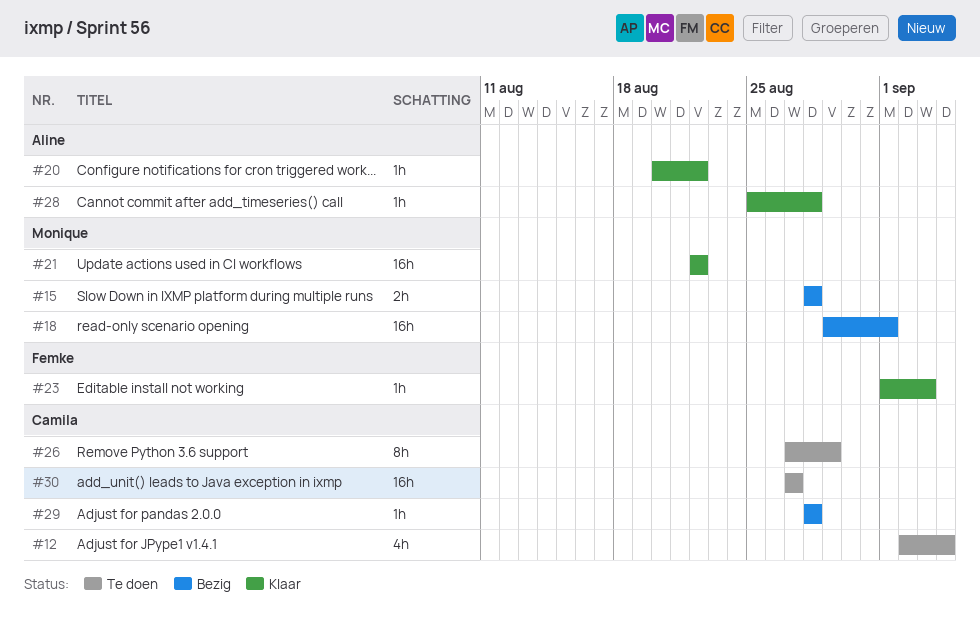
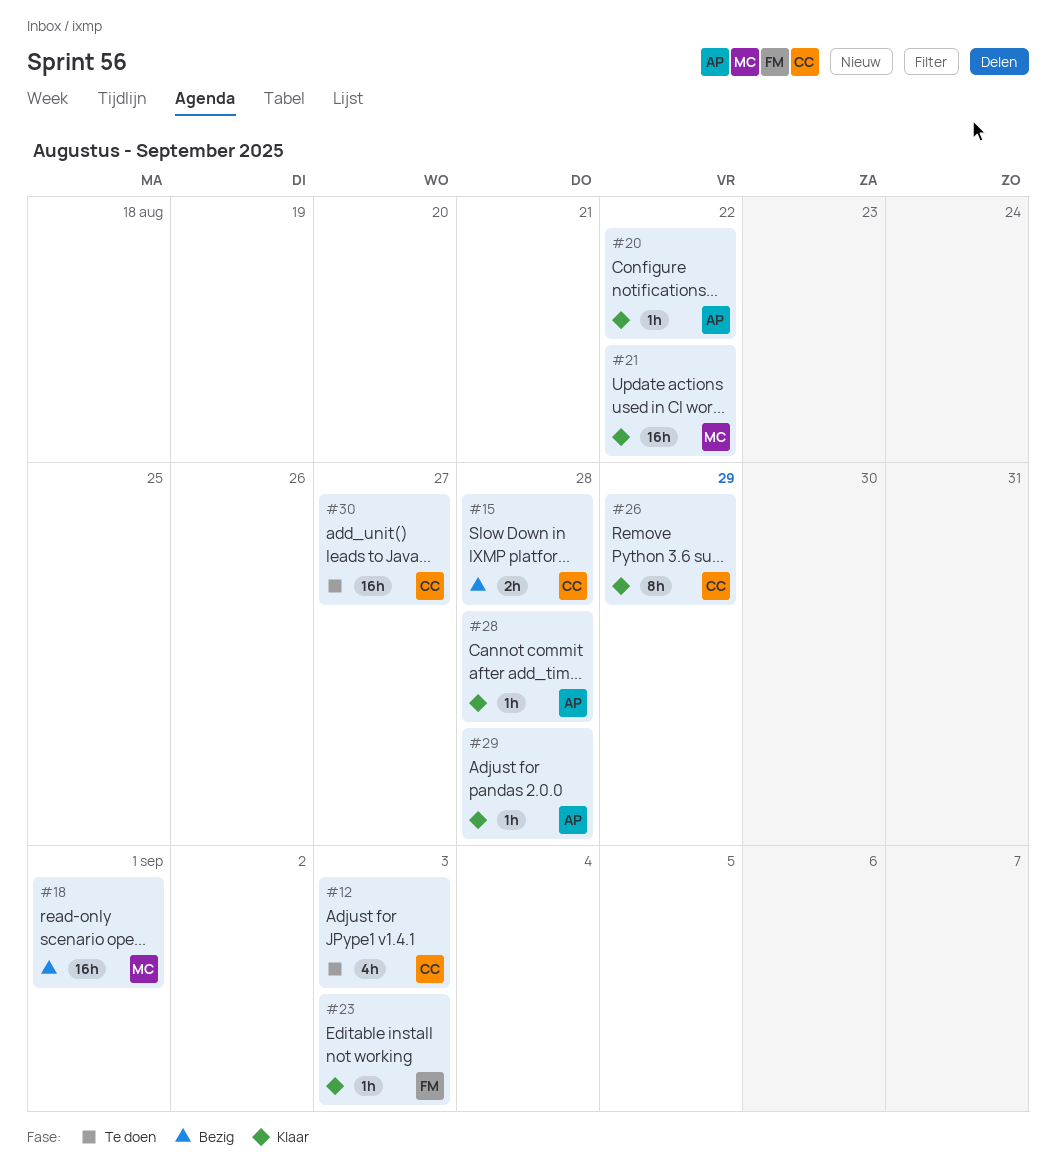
#12, due: Sep 4 -> Sep 3
#15, owner: Monique -> Camila
#26, status: Te doen -> Klaar
#29, status: Bezig -> Klaar
#29, owner: Camila -> Aline

